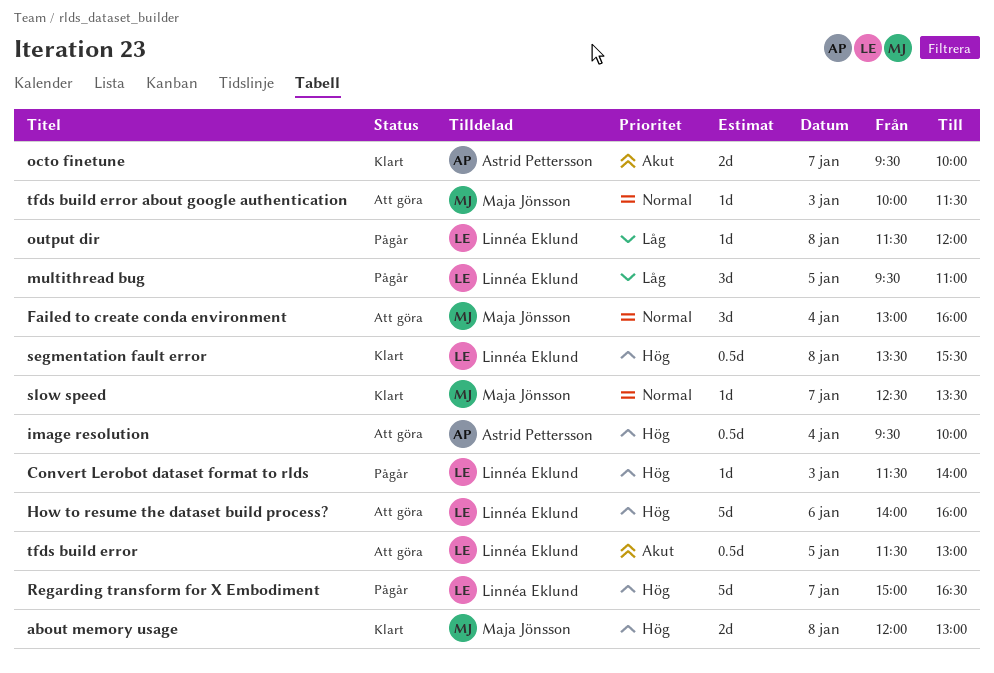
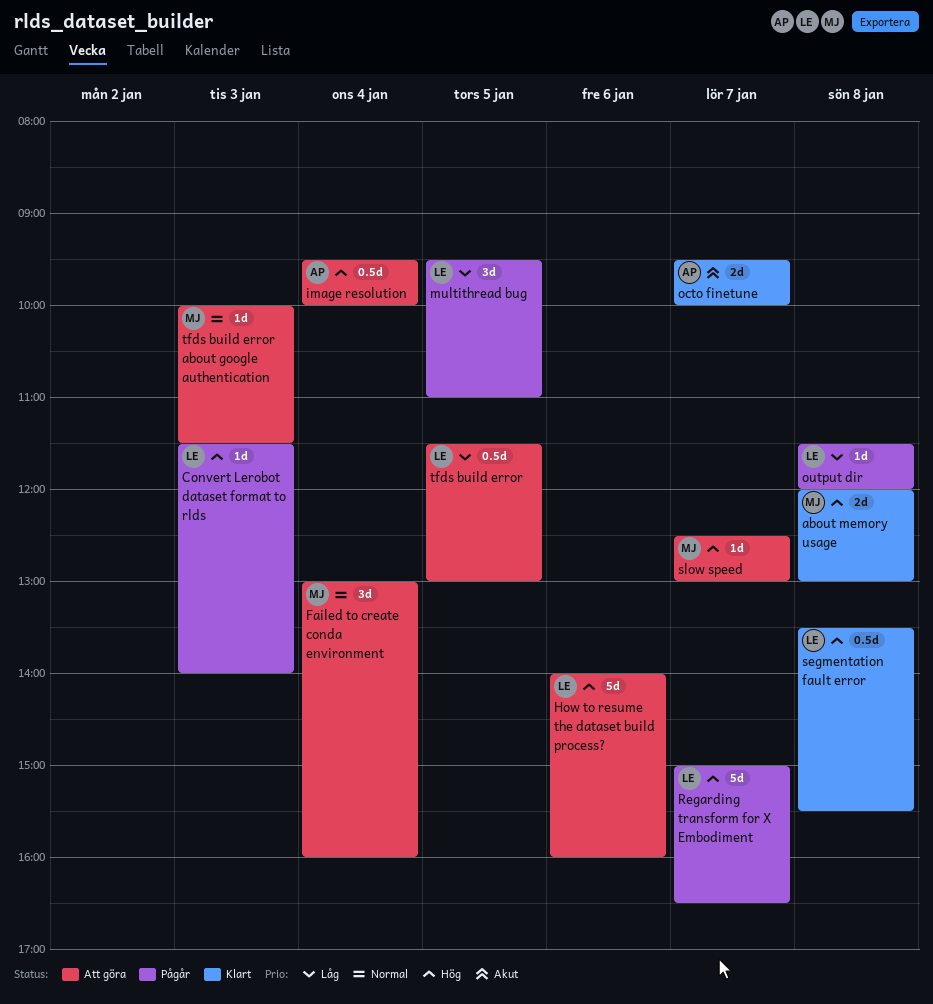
slow speed, status: Klart -> Att göra
slow speed, priority: Normal -> Hög
slow speed, ends: 13:30 -> 13:00
tfds build error, priority: Akut -> Låg

